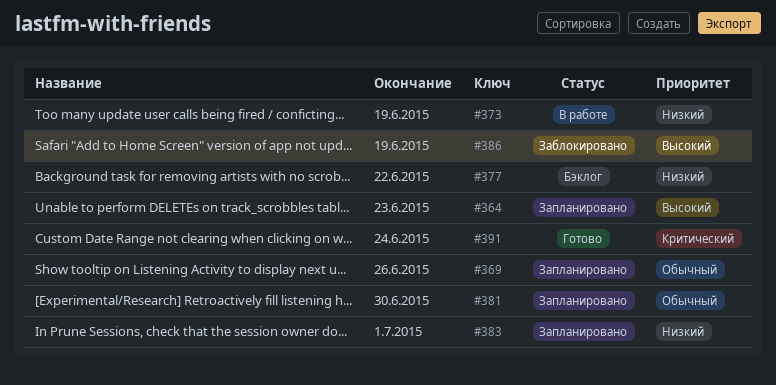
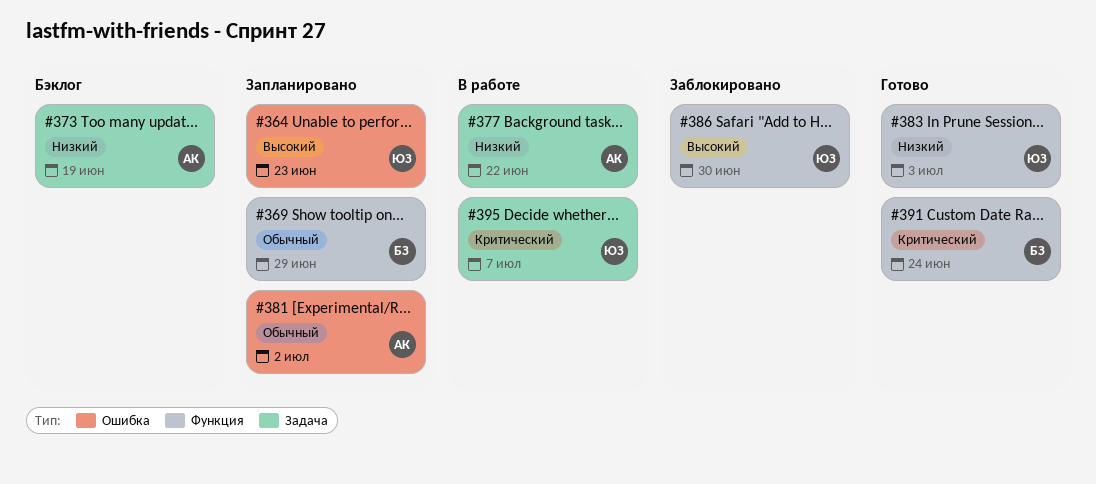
#369, due: Jun 26 -> Jun 29
#373, status: В работе -> Бэклог
#377, status: Бэклог -> В работе
#381, due: Jun 30 -> Jul 2
#383, status: Запланировано -> Готово
#383, due: Jul 1 -> Jul 3
#386, due: Jun 19 -> Jun 30
#395: none -> present

